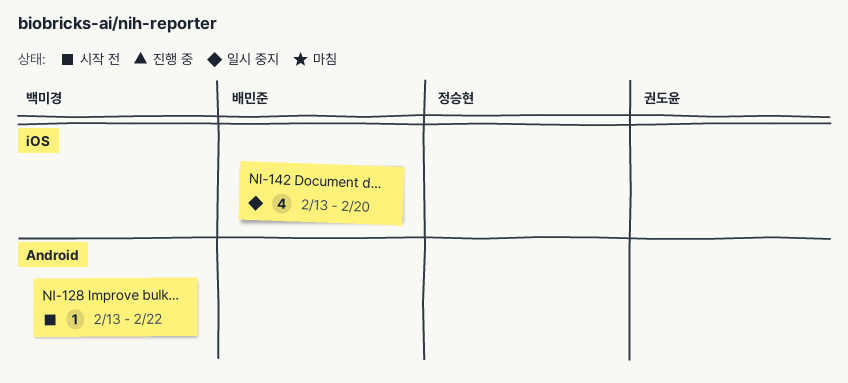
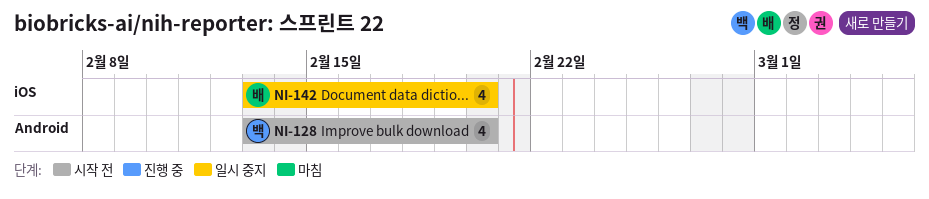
NI-128, estimate: 1 -> 4
NI-128, due: Feb 22 -> Feb 20

